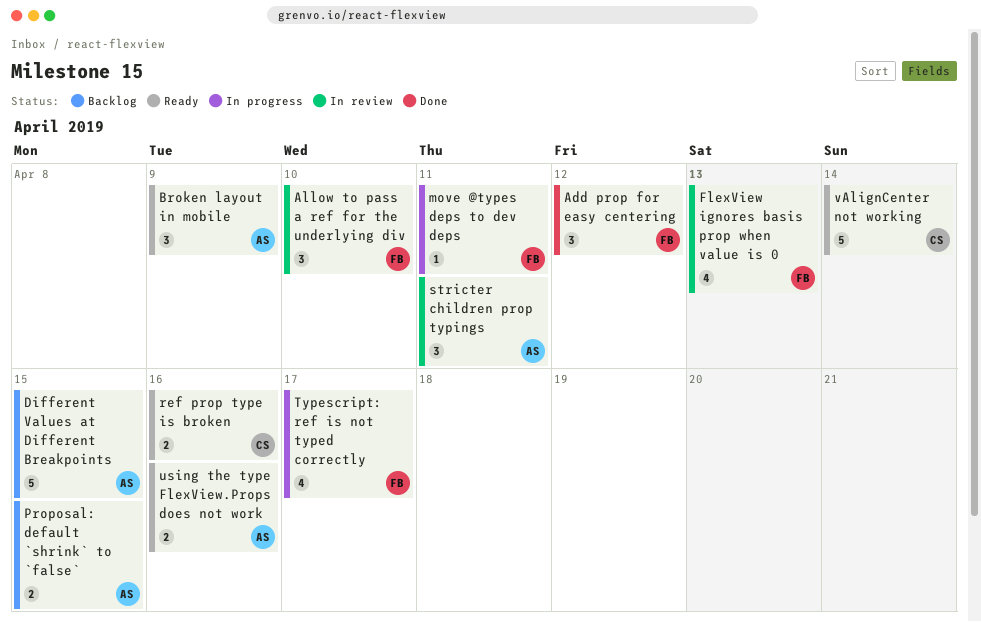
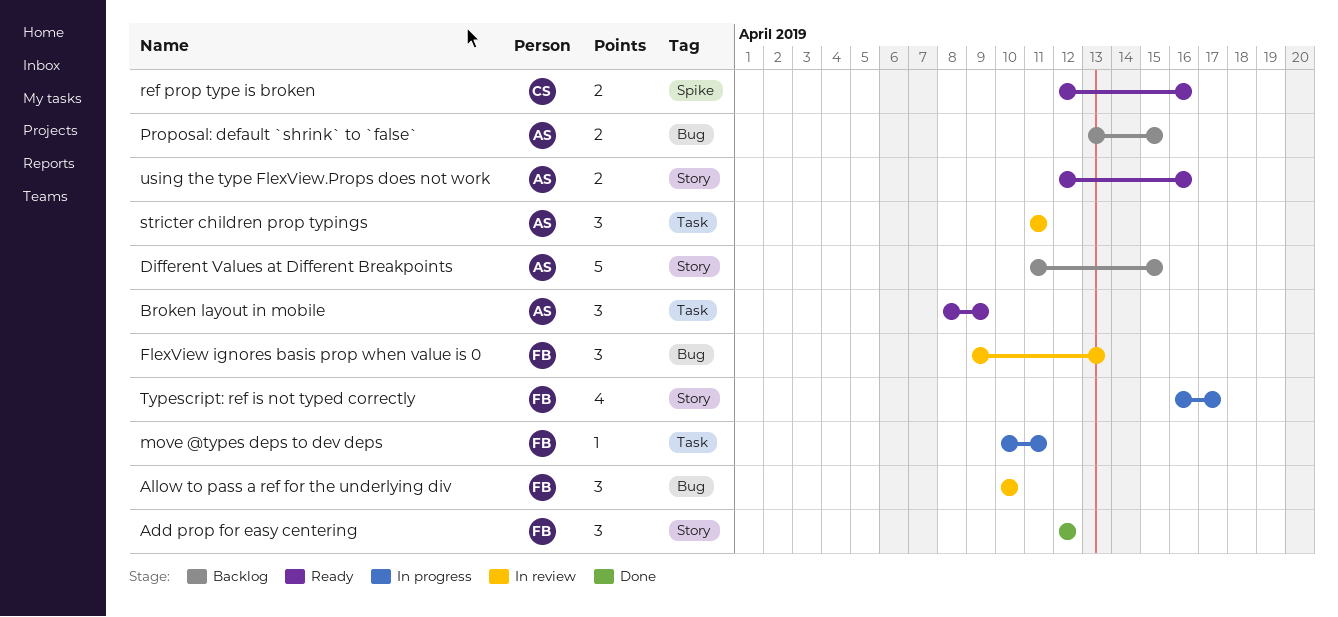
FlexView ignores basis prop when value is 0, estimate: 4 -> 3
vAlignCenter not working: present -> none

